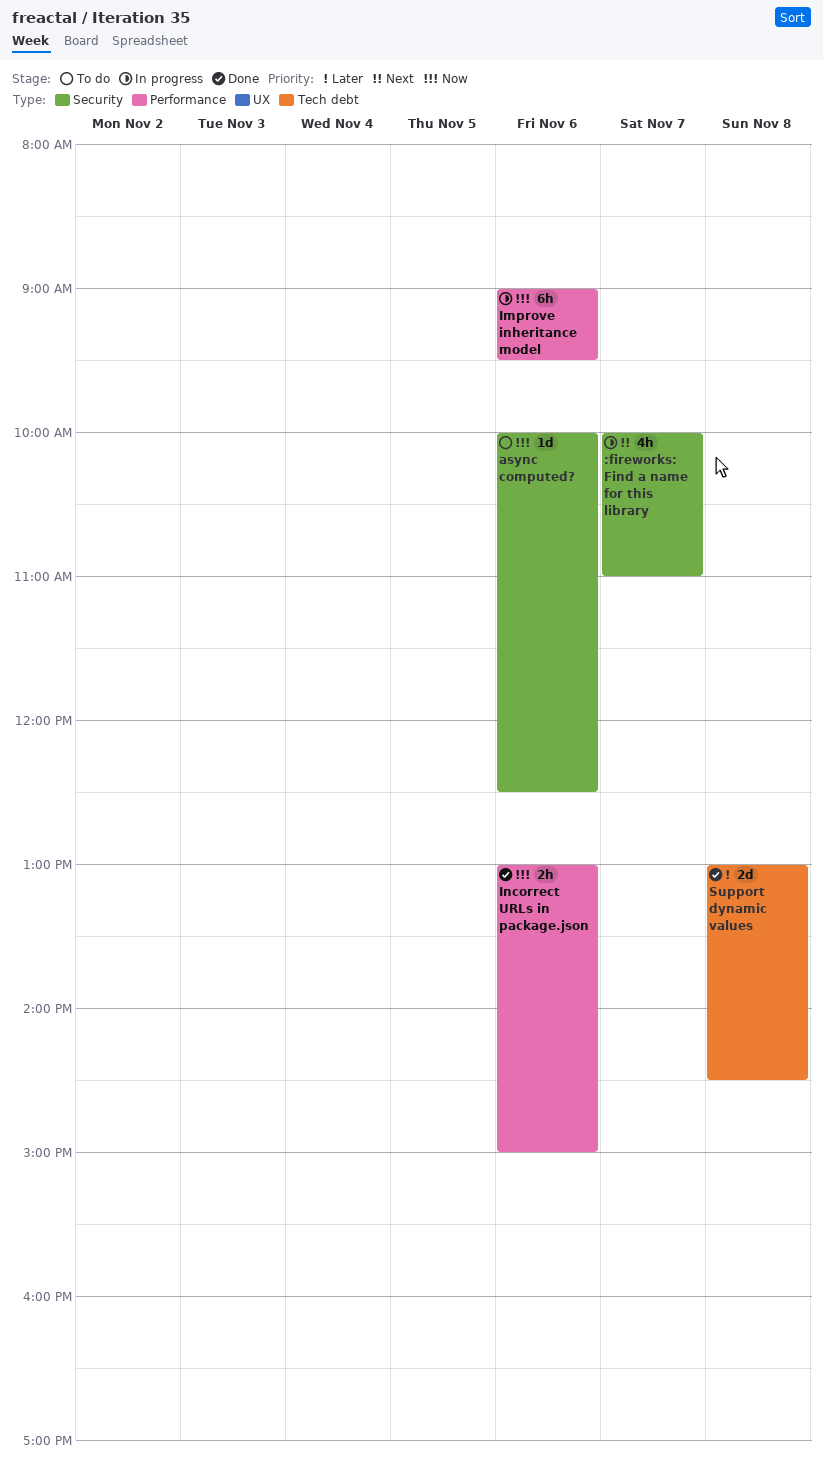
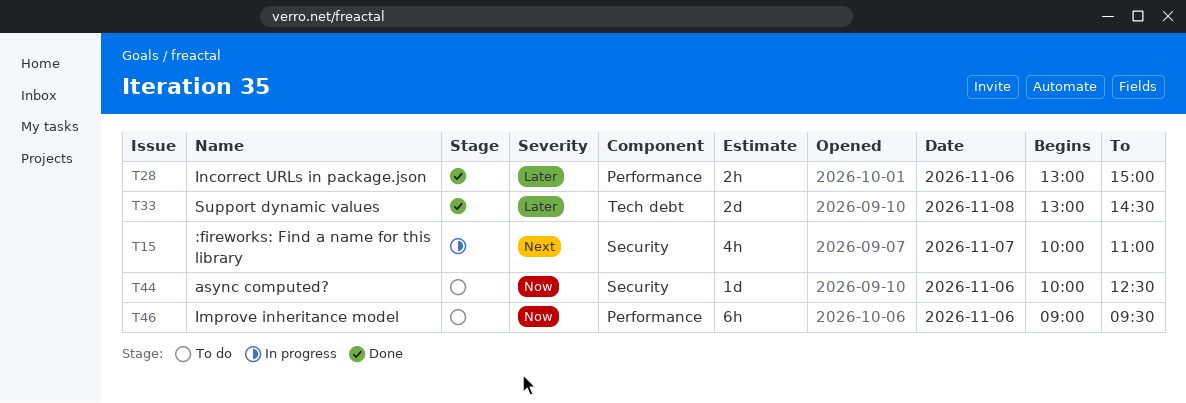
Improve inheritance model, status: In progress -> To do
Incorrect URLs in package.json, priority: Now -> Later

